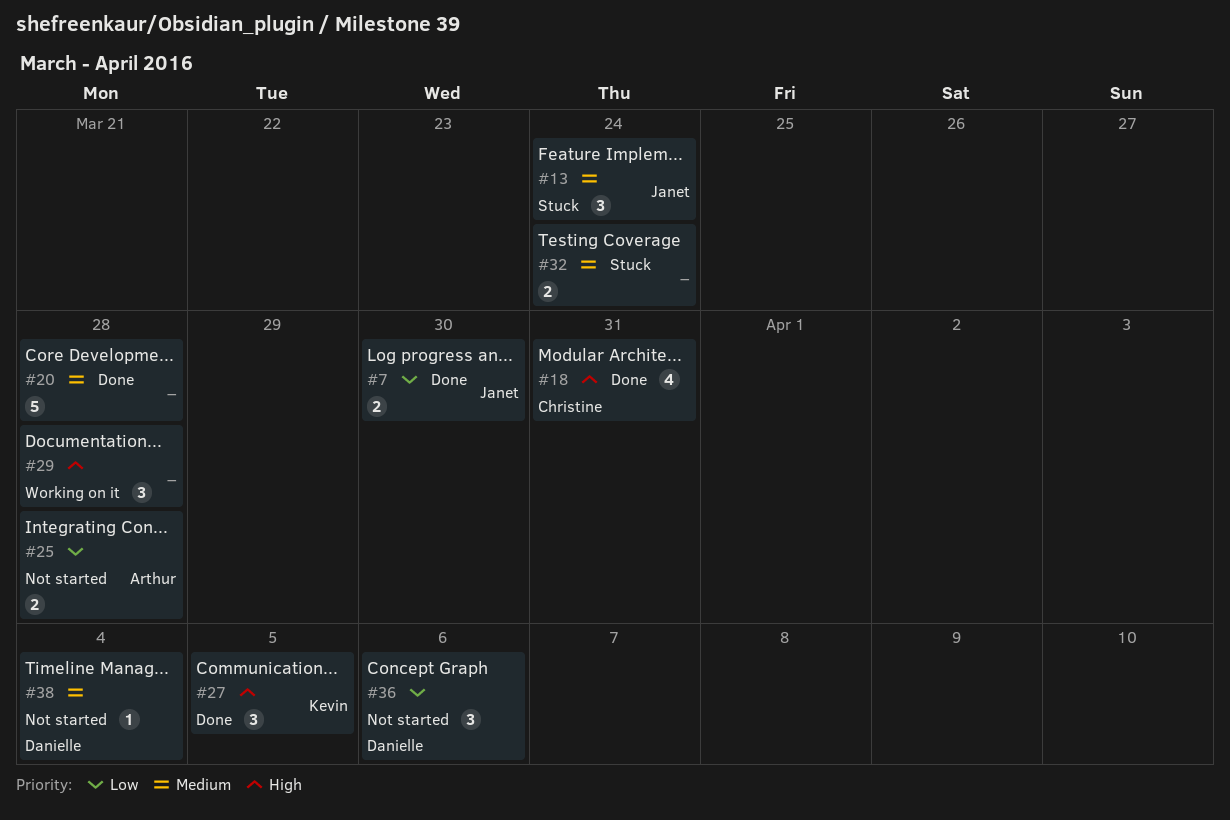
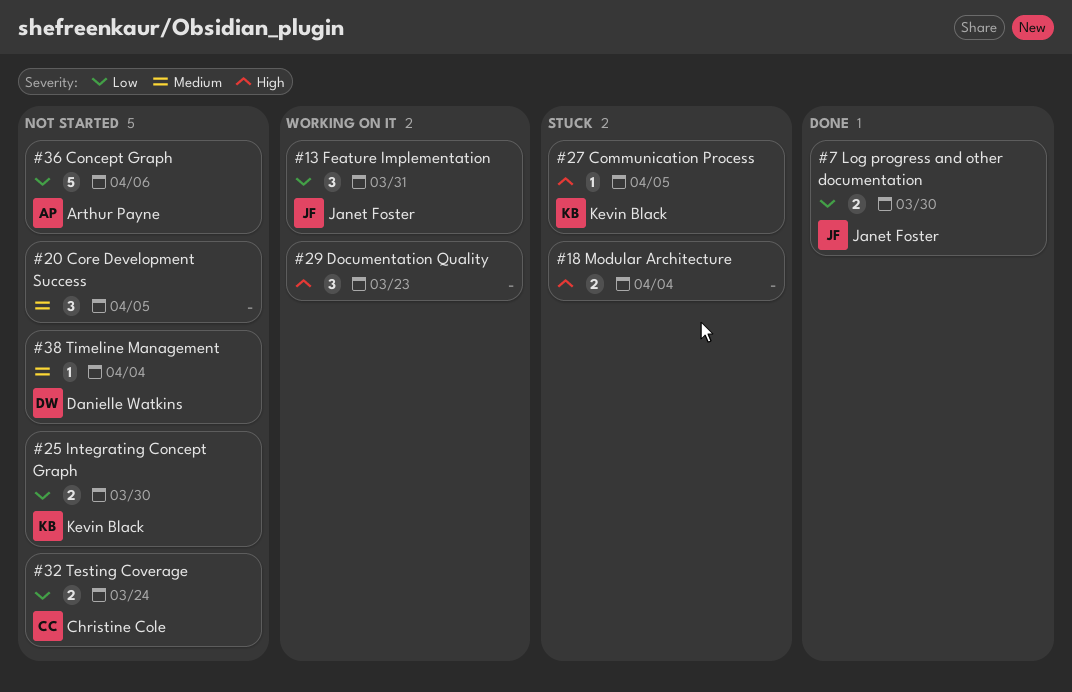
#13, status: Stuck -> Working on it
#13, priority: Medium -> Low
#13, due: Mar 24 -> Mar 31
#18, status: Done -> Stuck
#18, owner: Christine Cole -> none
#18, estimate: 4 -> 2
#18, due: Mar 31 -> Apr 4
#20, status: Done -> Not started
#20, estimate: 5 -> 3
#20, due: Mar 28 -> Apr 5
#25, owner: Arthur Payne -> Kevin Black
#25, due: Mar 28 -> Mar 30
#27, status: Done -> Stuck
#27, estimate: 3 -> 1
#29, due: Mar 28 -> Mar 23
#32, status: Stuck -> Not started
#32, owner: none -> Christine Cole
#32, priority: Medium -> Low
#36, owner: Danielle Watkins -> Arthur Payne
#36, estimate: 3 -> 5

